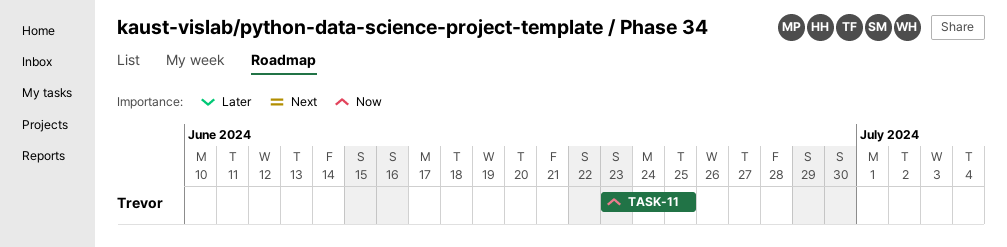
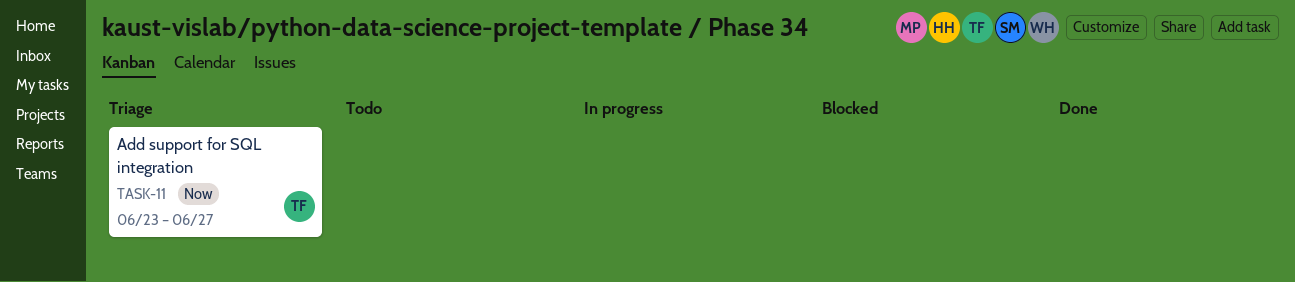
TASK-11, due: Jun 25 -> Jun 27

